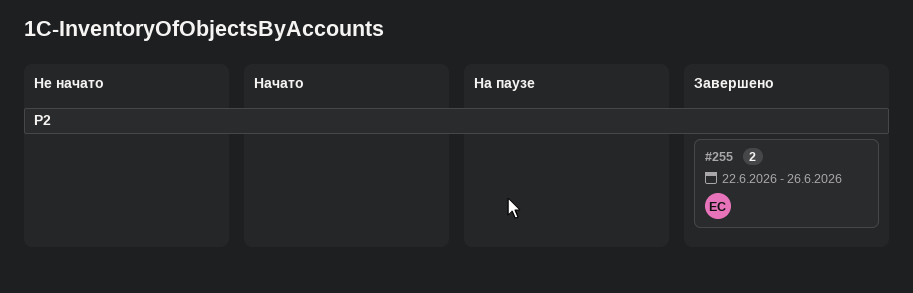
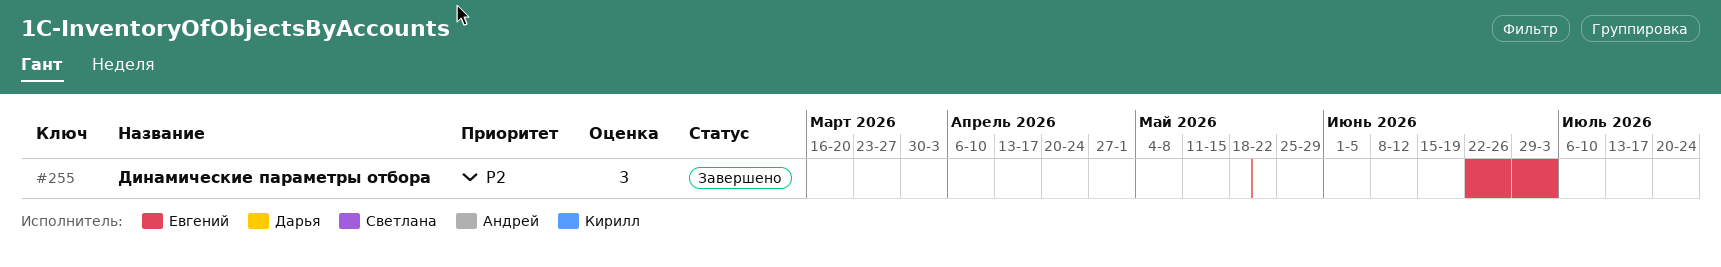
#255, estimate: 2 -> 3
#255, due: Jun 26 -> Jul 3

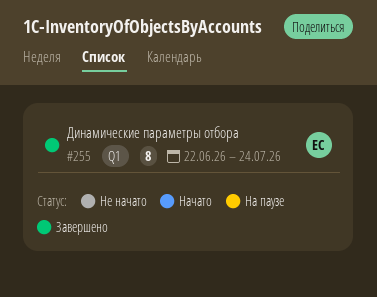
#255, estimate: 3 -> 8
#255, due: Jul 3 -> Jul 24

